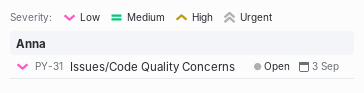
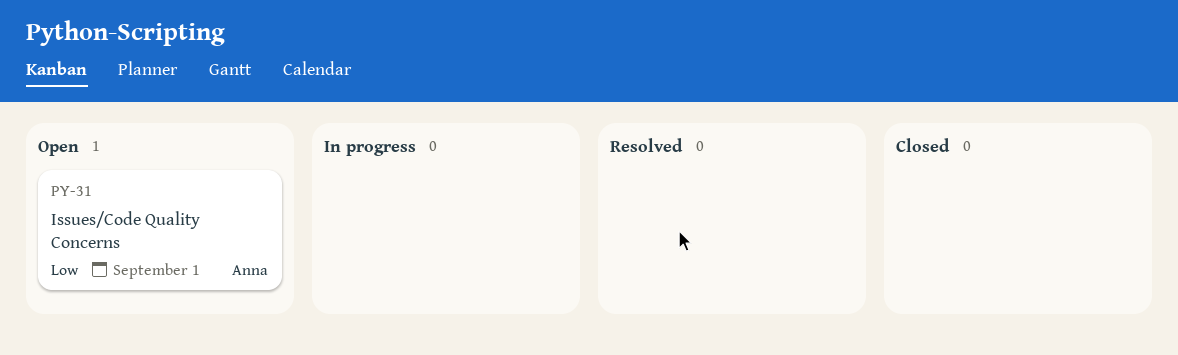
PY-31, due: Sep 3 -> Sep 1

